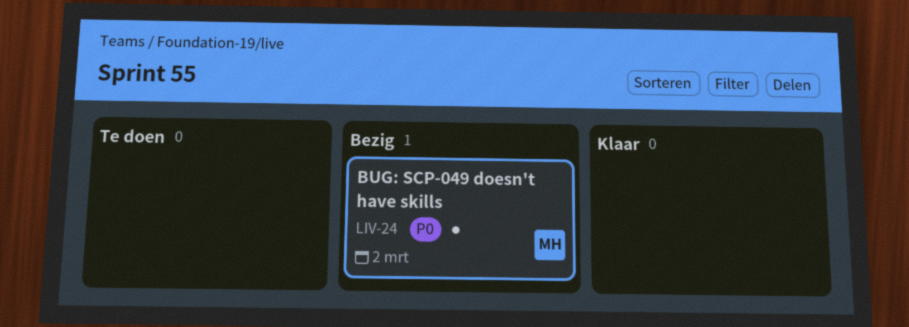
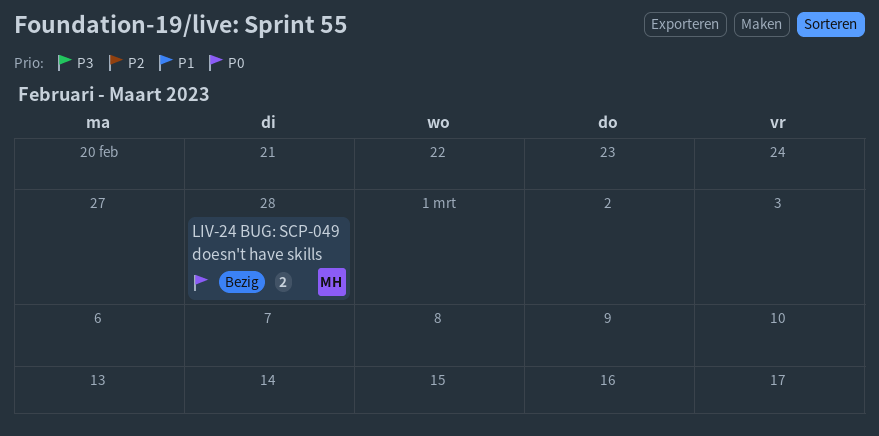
LIV-24, estimate: 1 -> 2
LIV-24, due: Mar 2 -> Feb 28

